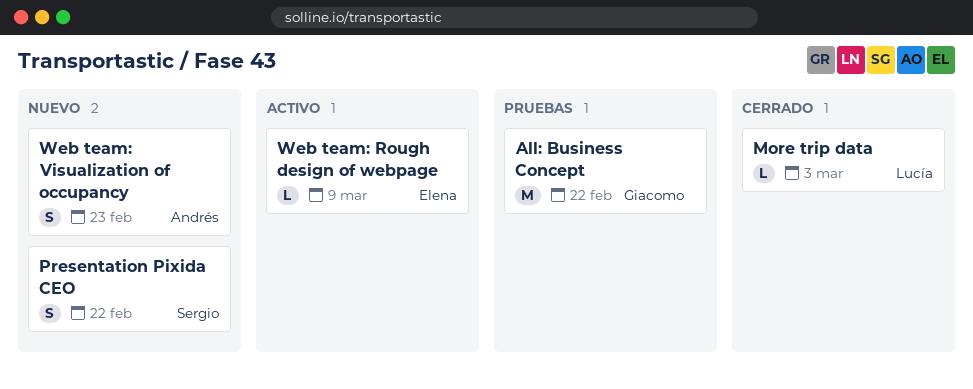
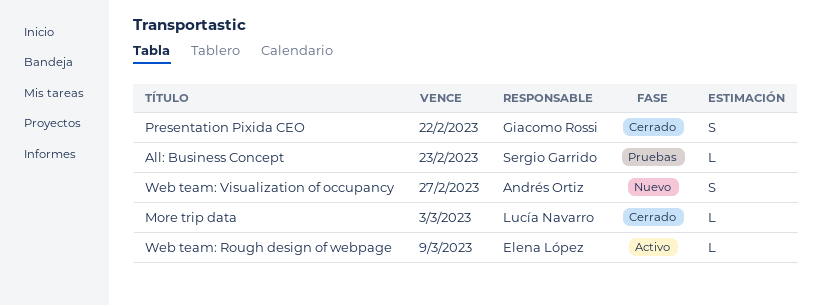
All: Business Concept, owner: Giacomo Rossi -> Sergio Garrido
All: Business Concept, estimate: M -> L
All: Business Concept, due: Feb 22 -> Feb 23
Presentation Pixida CEO, status: Nuevo -> Cerrado
Presentation Pixida CEO, owner: Sergio Garrido -> Giacomo Rossi
Web team: Visualization of occupancy, due: Feb 23 -> Feb 27

